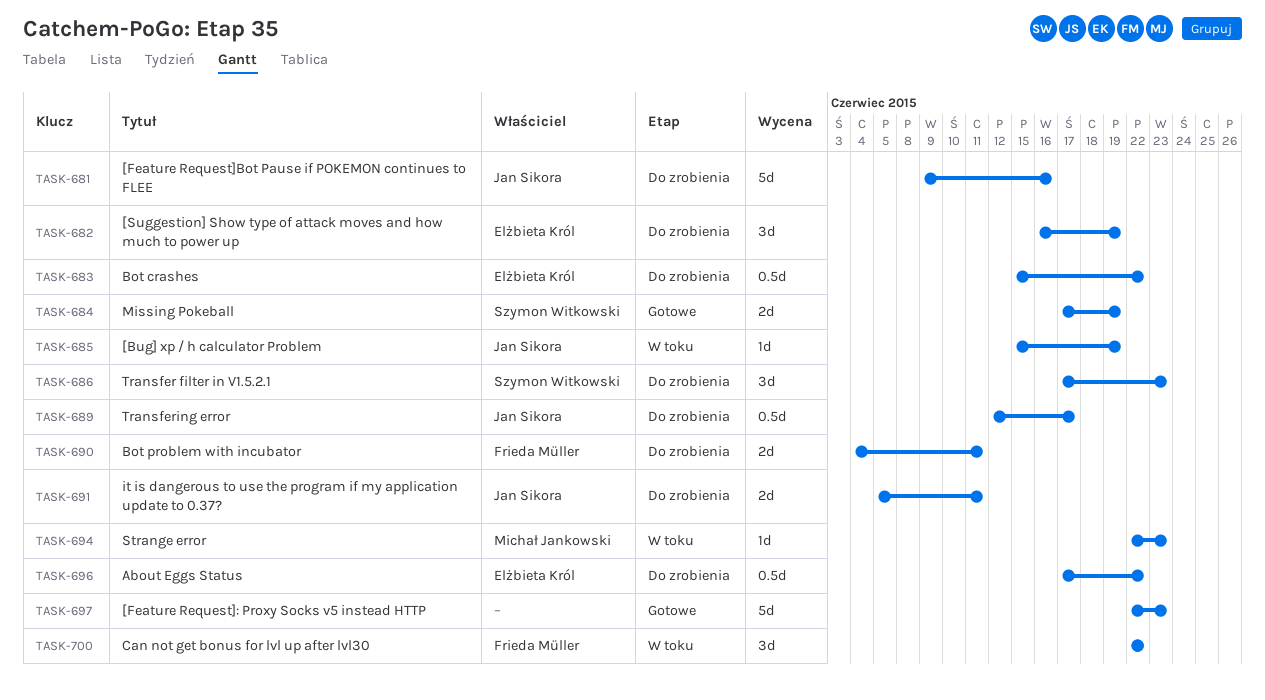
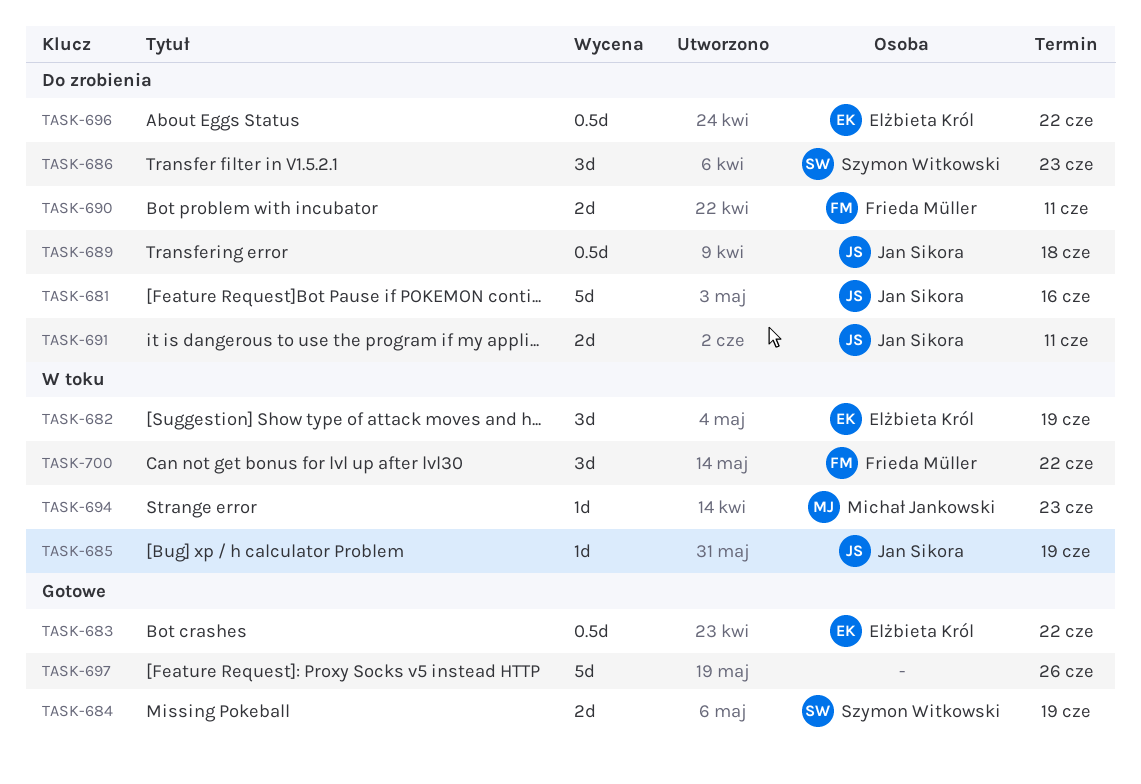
TASK-682, status: Do zrobienia -> W toku
TASK-683, status: Do zrobienia -> Gotowe
TASK-689, due: Jun 17 -> Jun 18
TASK-697, due: Jun 23 -> Jun 26

